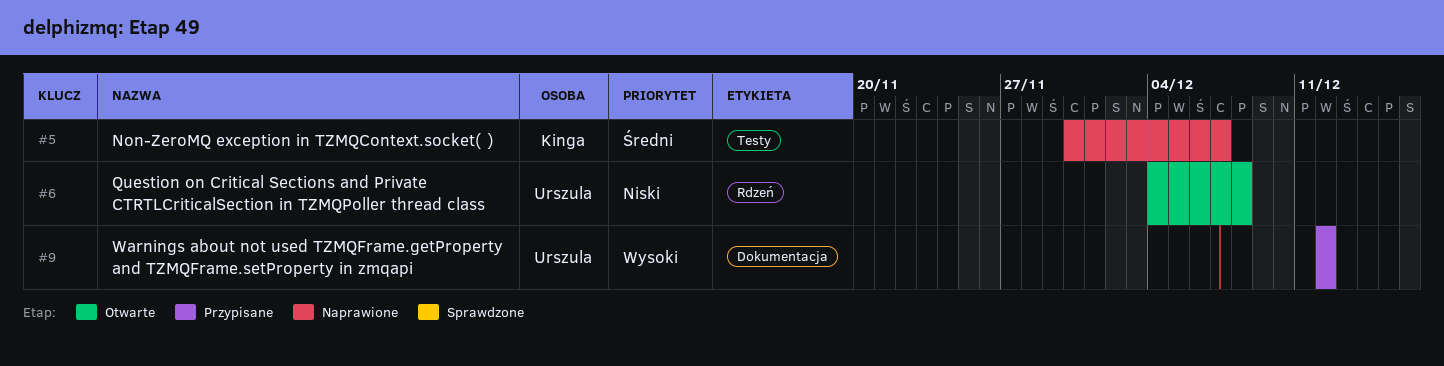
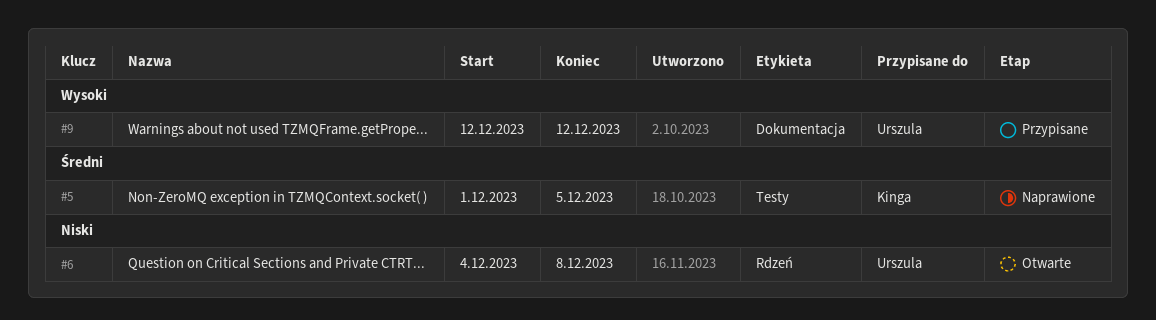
#5, start: Nov 30 -> Dec 1
#5, due: Dec 7 -> Dec 5

